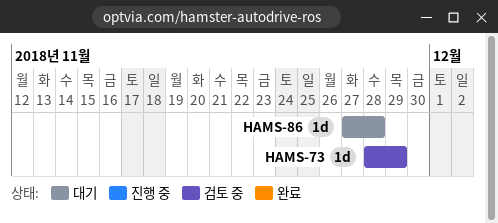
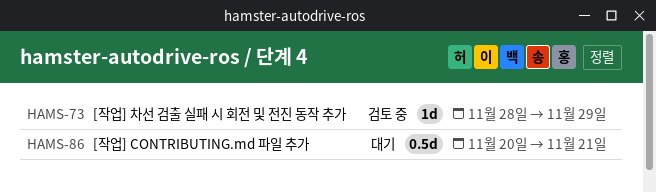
HAMS-86, estimate: 1d -> 0.5d
HAMS-86, start: Nov 27 -> Nov 20
HAMS-86, due: Nov 28 -> Nov 21

